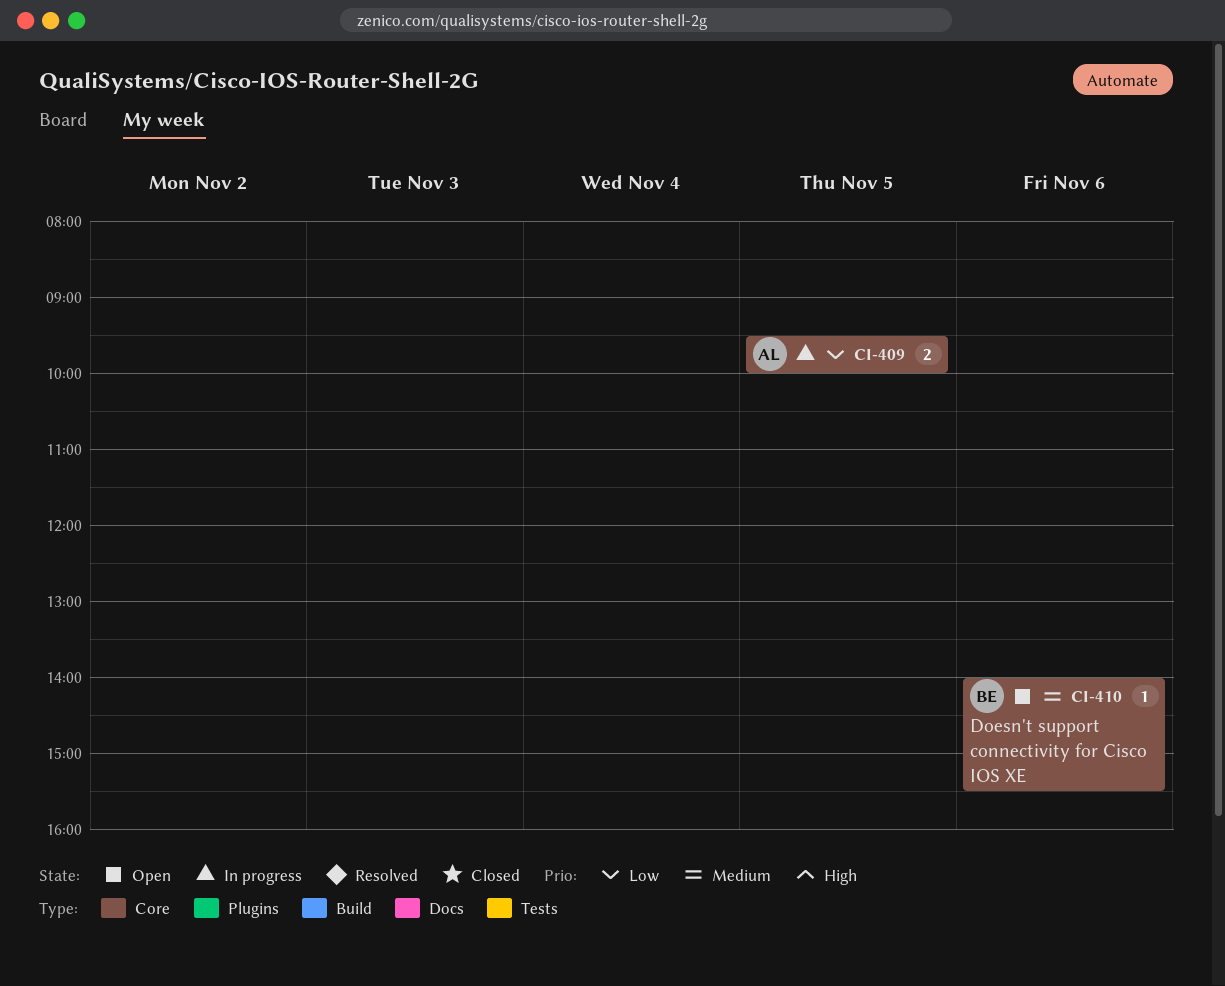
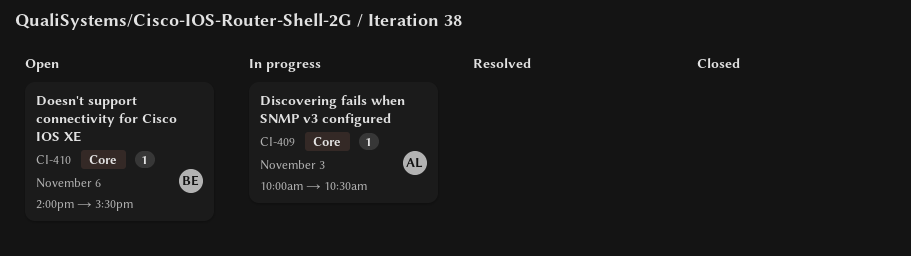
CI-409, estimate: 2 -> 1
CI-409, day: Nov 5 -> Nov 3
CI-409, begins: 09:30 -> 10:00
CI-409, ends: 10:00 -> 10:30

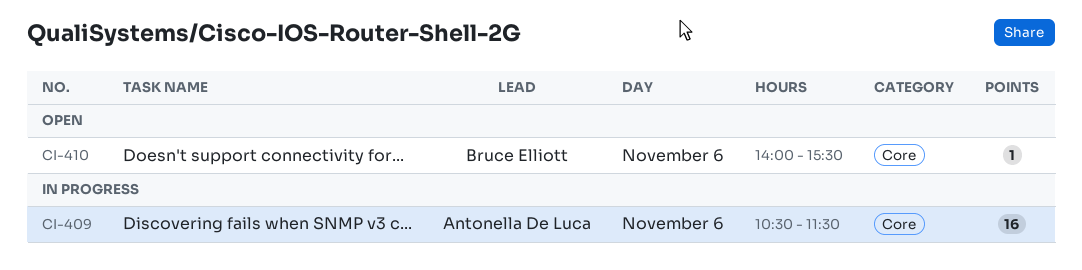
CI-409, estimate: 1 -> 16
CI-409, day: Nov 3 -> Nov 6
CI-409, begins: 10:00 -> 10:30
CI-409, ends: 10:30 -> 11:30

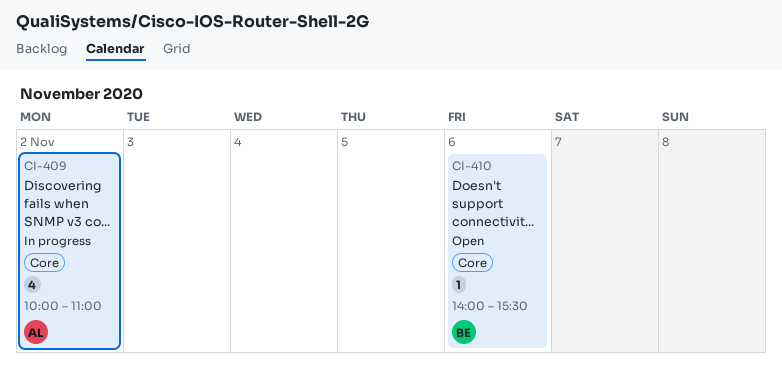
CI-409, estimate: 16 -> 4
CI-409, day: Nov 6 -> Nov 2
CI-409, begins: 10:30 -> 10:00
CI-409, ends: 11:30 -> 11:00

